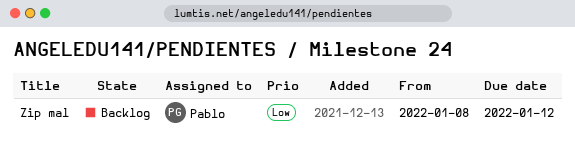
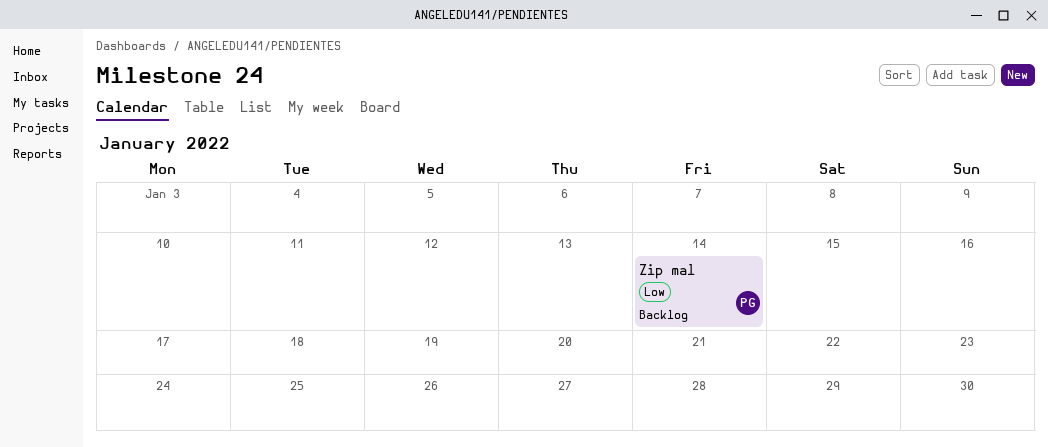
Zip mal, due: Jan 12 -> Jan 14

